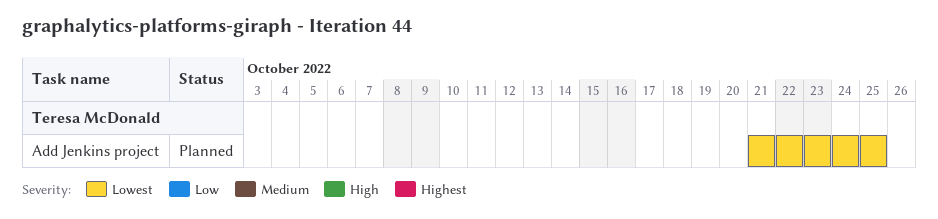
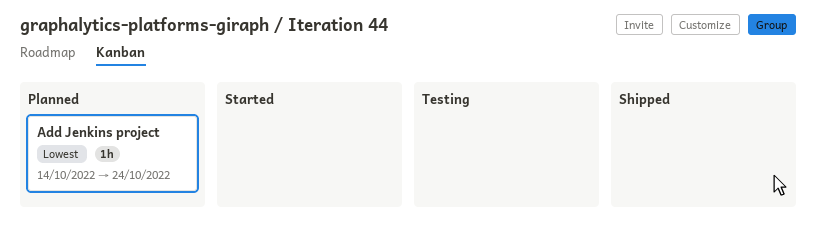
Add Jenkins project, start: Oct 21 -> Oct 14
Add Jenkins project, due: Oct 25 -> Oct 24

